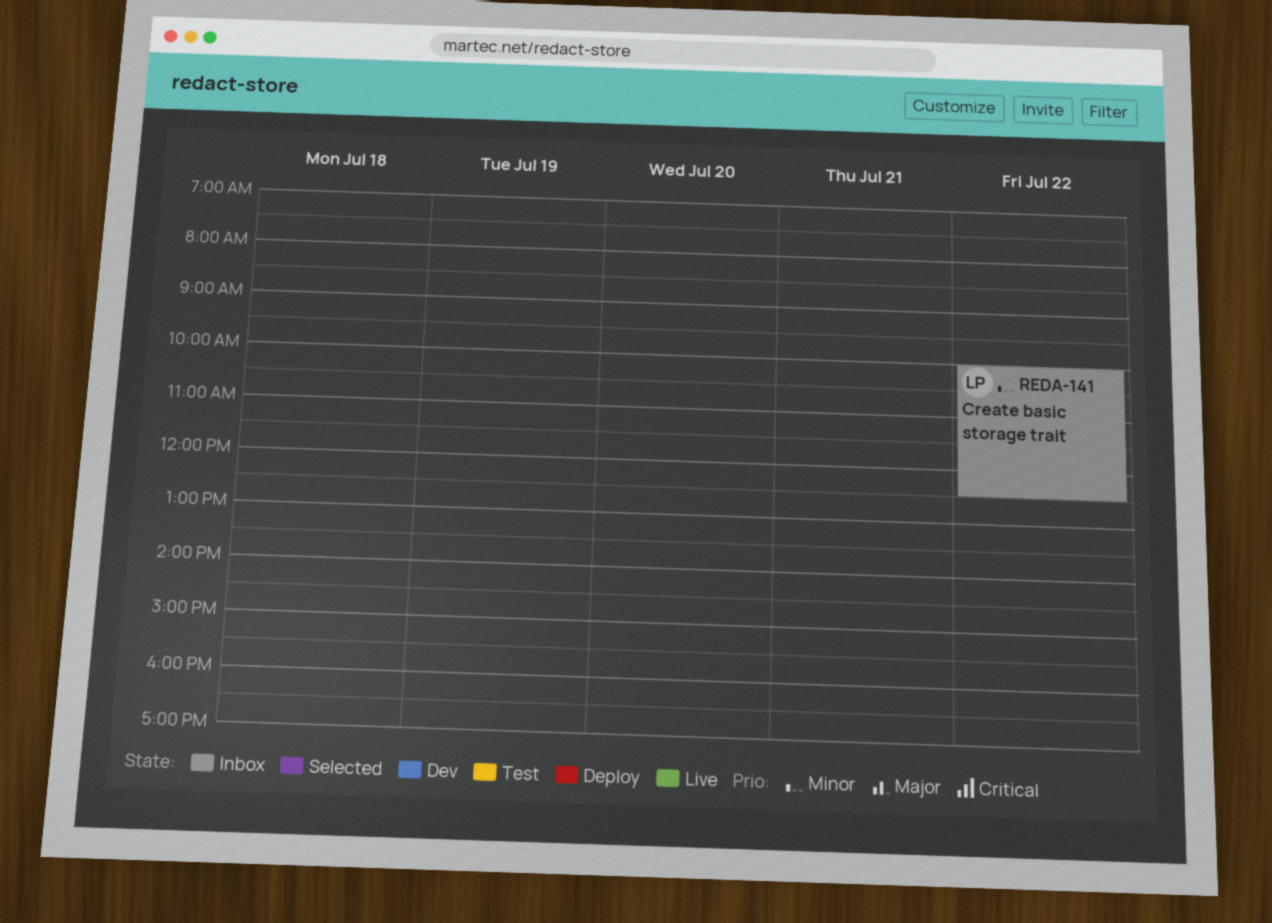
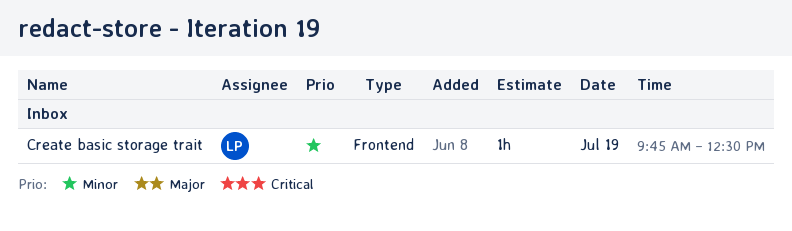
Create basic storage trait, day: Jul 22 -> Jul 19
Create basic storage trait, begins: 10:00 -> 09:45

